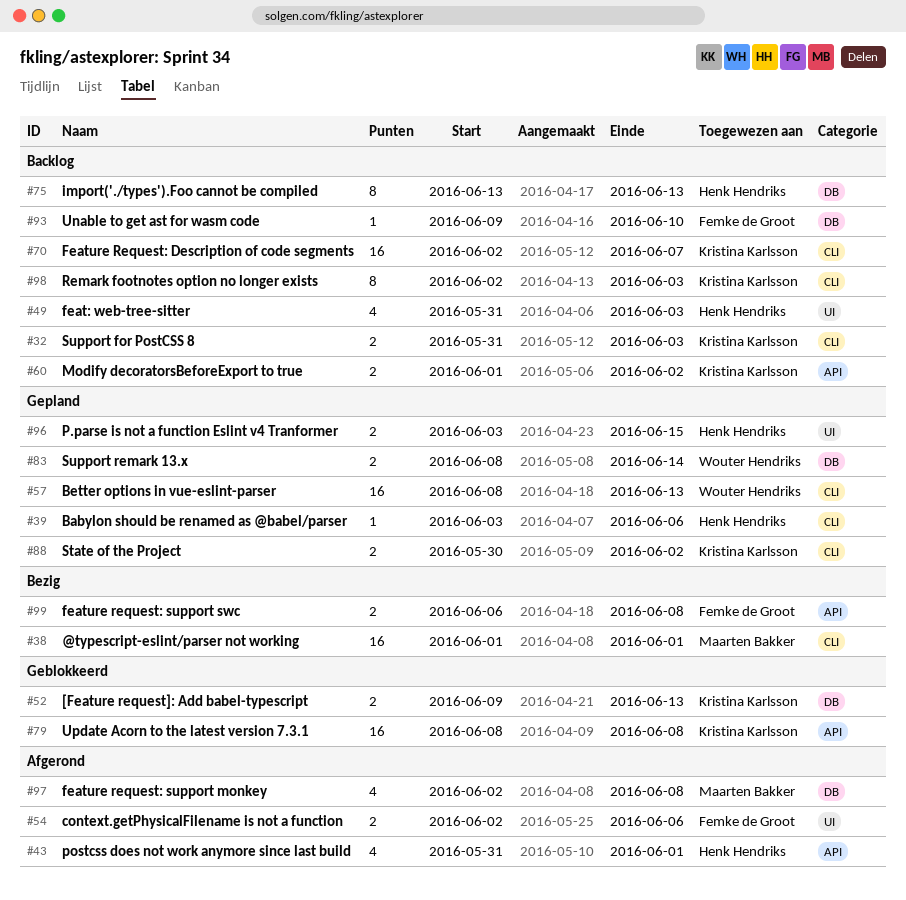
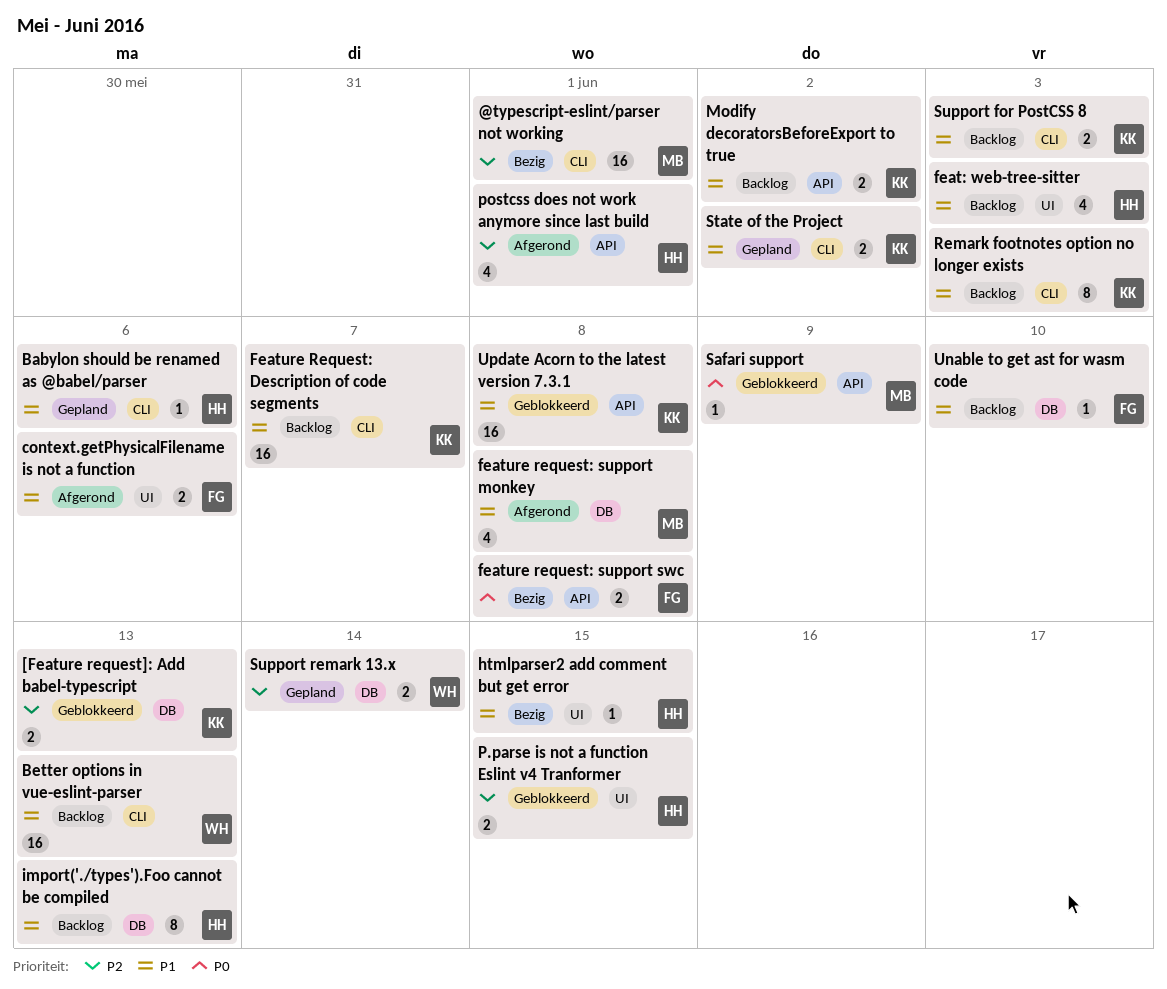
Better options in vue-eslint-parser, status: Gepland -> Backlog
htmlparser2 add comment but get error: none -> present
P.parse is not a function Eslint v4 Tranformer, status: Gepland -> Geblokkeerd
Safari support: none -> present

